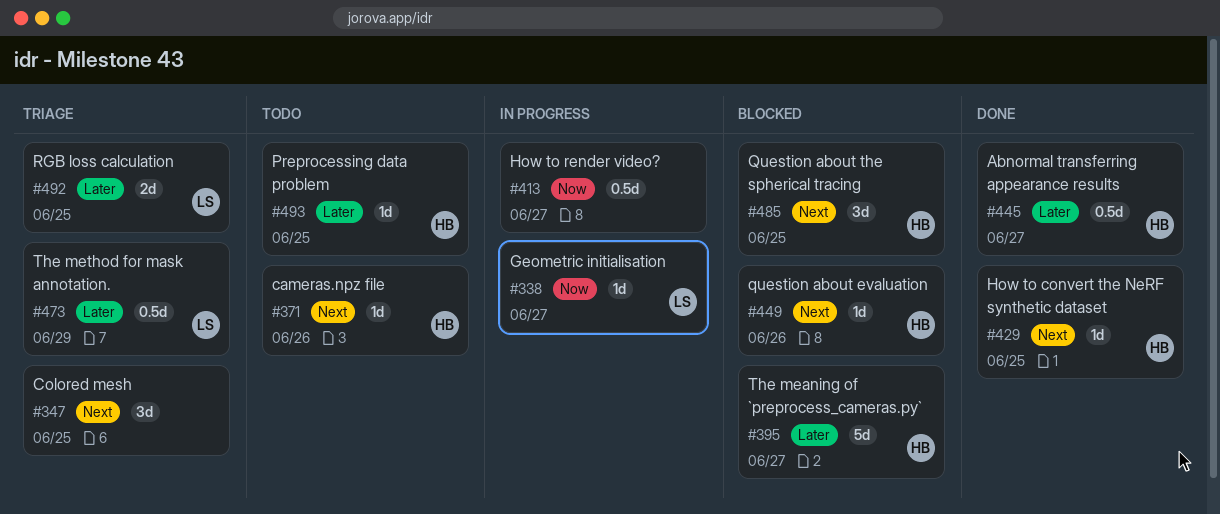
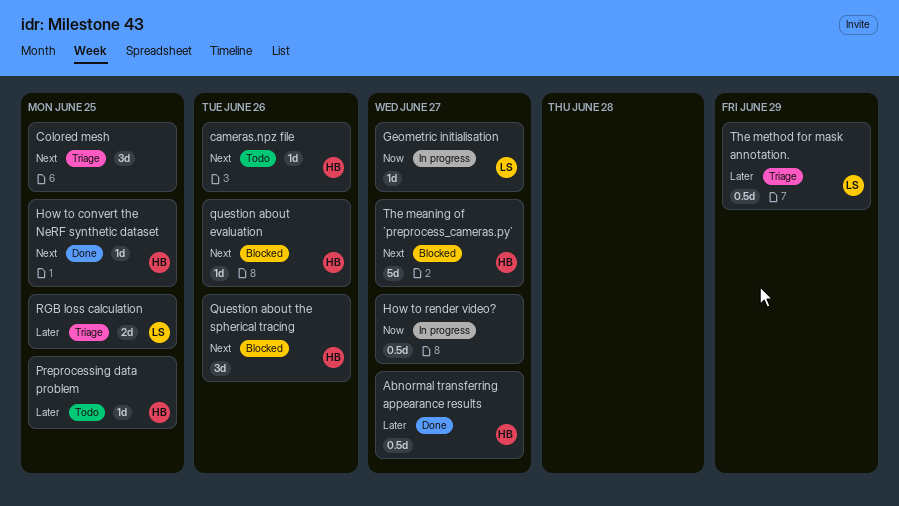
Question about the spherical tracing, due: Jun 25 -> Jun 26
The meaning of `preprocess_cameras.py`, priority: Later -> Next

